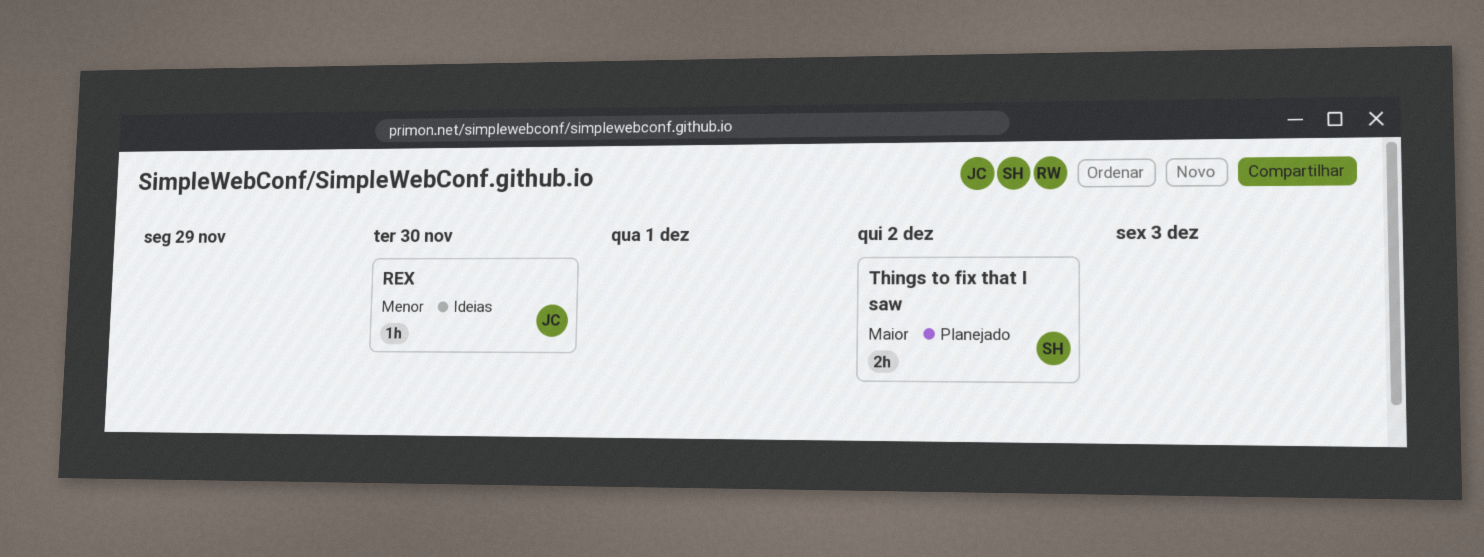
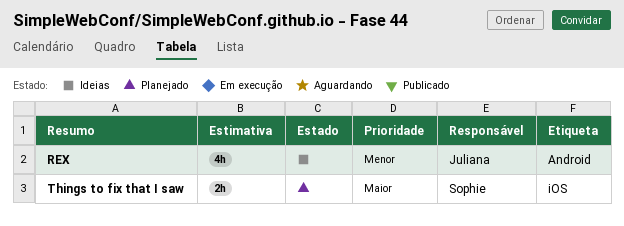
REX, estimate: 1h -> 4h

